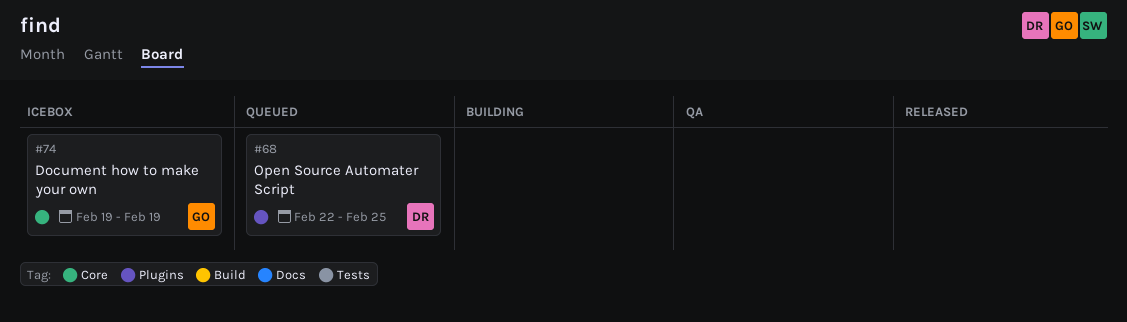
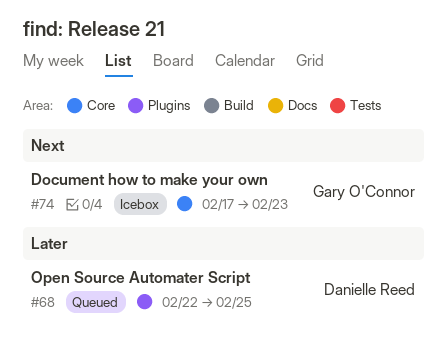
#74, start: Feb 19 -> Feb 17
#74, due: Feb 19 -> Feb 23

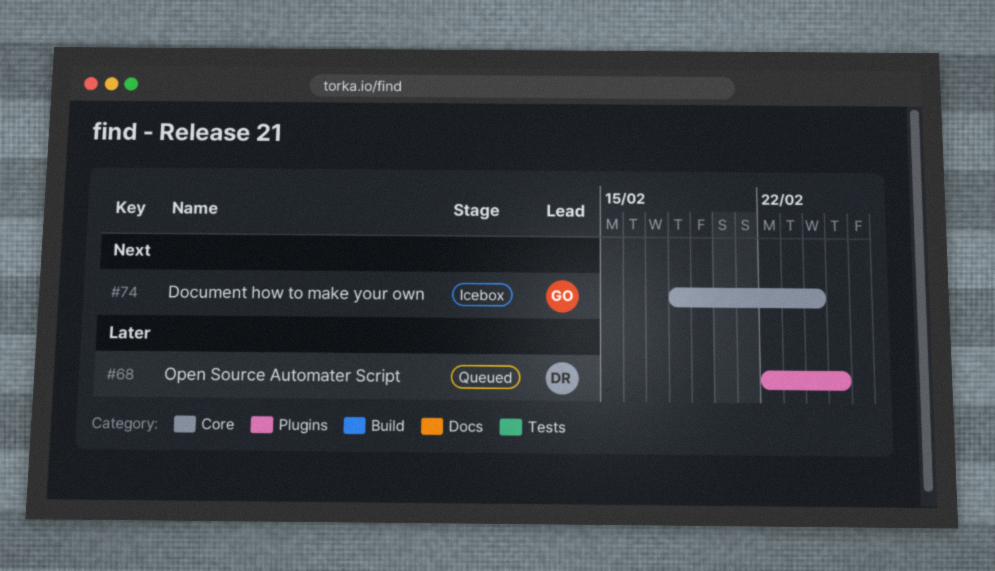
#74, start: Feb 17 -> Feb 18
#74, due: Feb 23 -> Feb 24

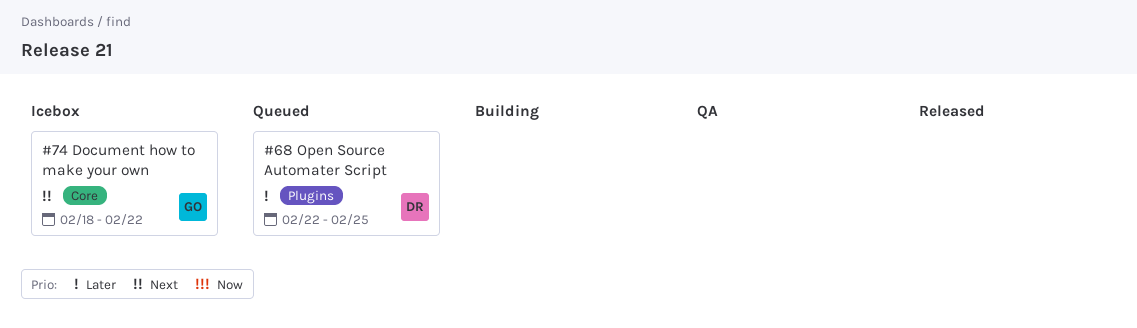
#74, due: Feb 24 -> Feb 22

